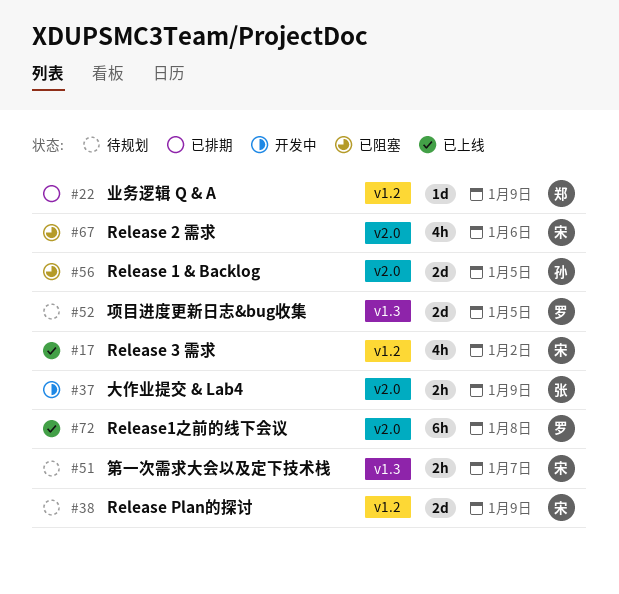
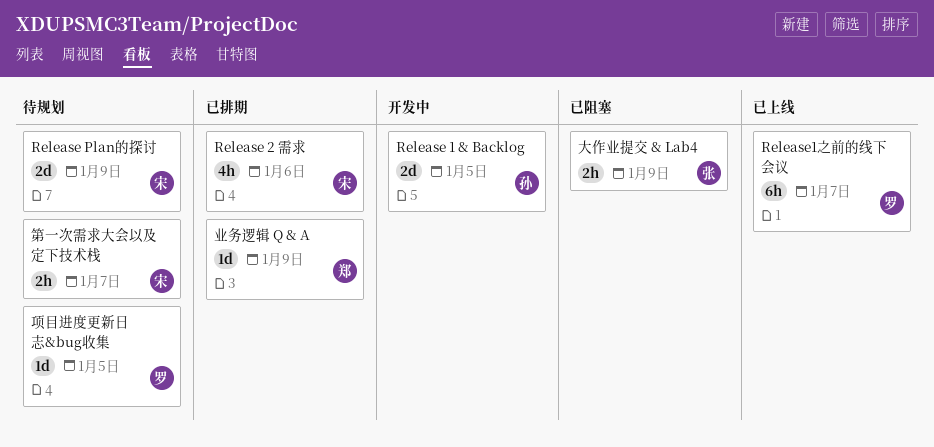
Release 1 & Backlog, status: 已阻塞 -> 开发中
Release 2 需求, status: 已阻塞 -> 已排期
Release 3 需求: present -> none
Release1之前的线下会议, due: Jan 8 -> Jan 7
大作业提交 & Lab4, status: 开发中 -> 已阻塞
项目进度更新日志&bug收集, estimate: 2d -> 1d

